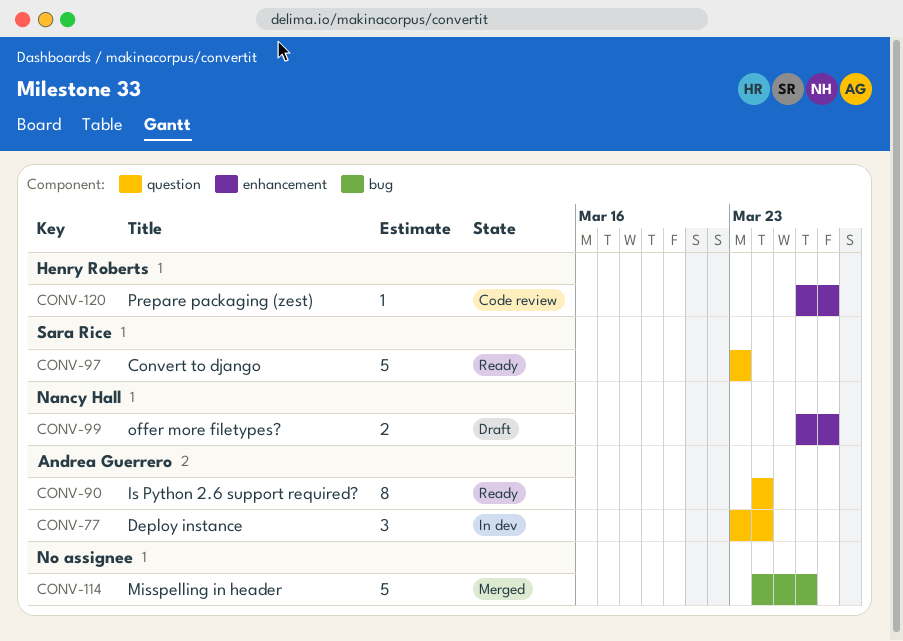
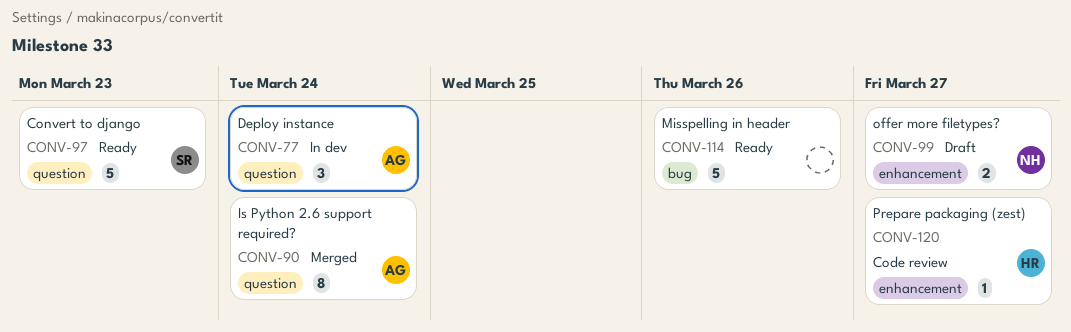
CONV-90, status: Ready -> Merged
CONV-114, status: Merged -> Ready

